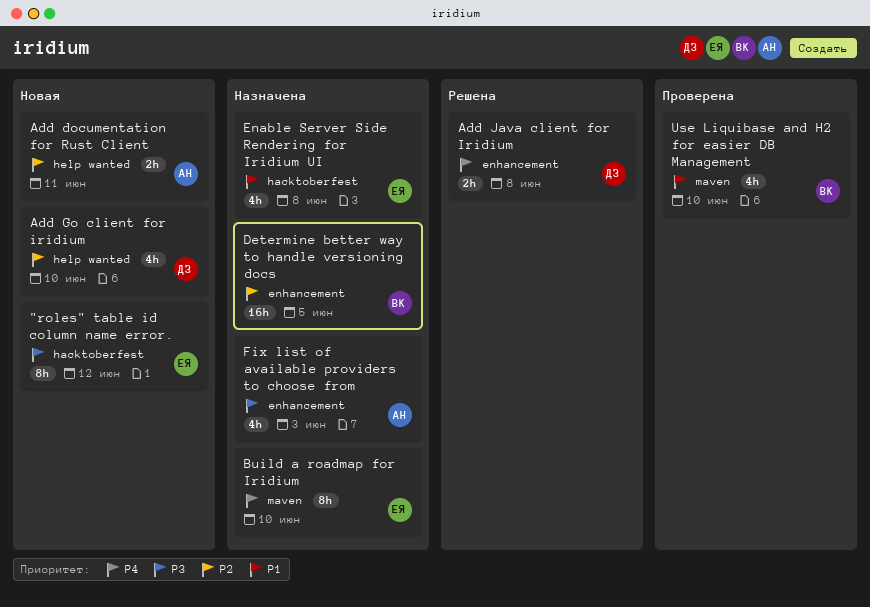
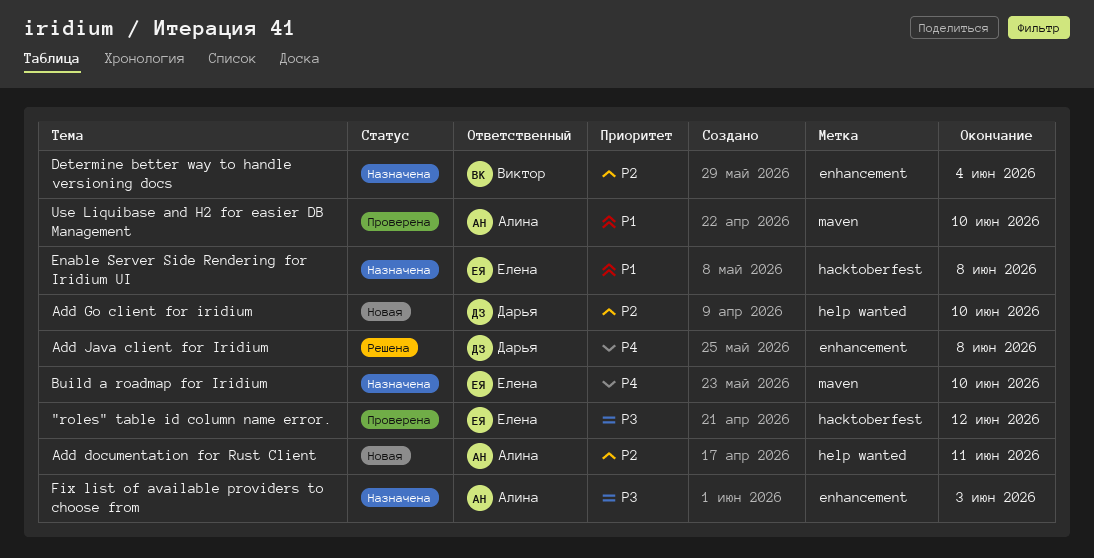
"roles" table id column name error., status: Новая -> Проверена
Determine better way to handle versioning docs, due: Jun 5 -> Jun 4
Use Liquibase and H2 for easier DB Management, owner: Виктор -> Алина

